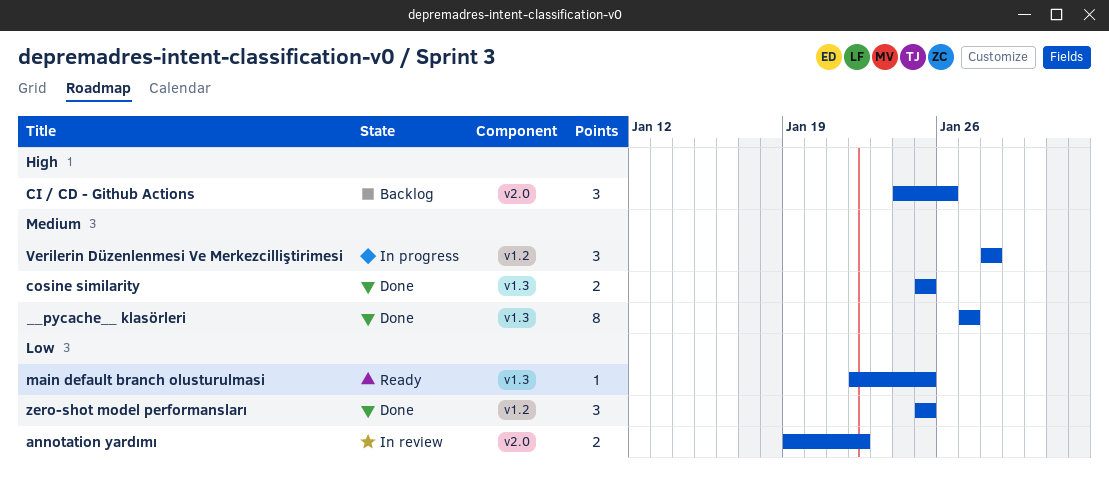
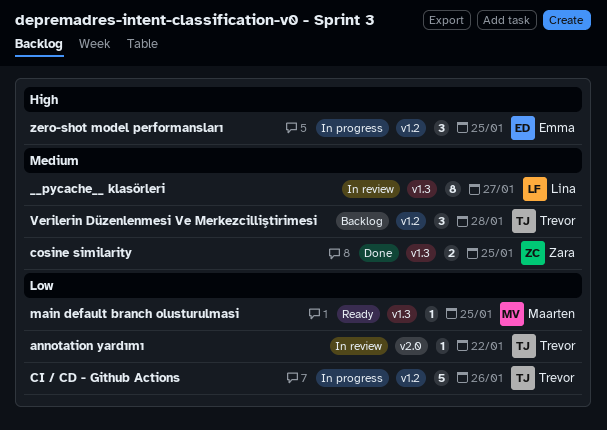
__pycache__ klasörleri, status: Done -> In review
annotation yardımı, estimate: 2 -> 1
CI / CD - Github Actions, status: Backlog -> In progress
CI / CD - Github Actions, priority: High -> Low
CI / CD - Github Actions, label: v2.0 -> v1.2
CI / CD - Github Actions, estimate: 3 -> 5
Verilerin Düzenlenmesi Ve Merkezcilliştirimesi, status: In progress -> Backlog
zero-shot model performansları, status: Done -> In progress
zero-shot model performansları, priority: Low -> High

